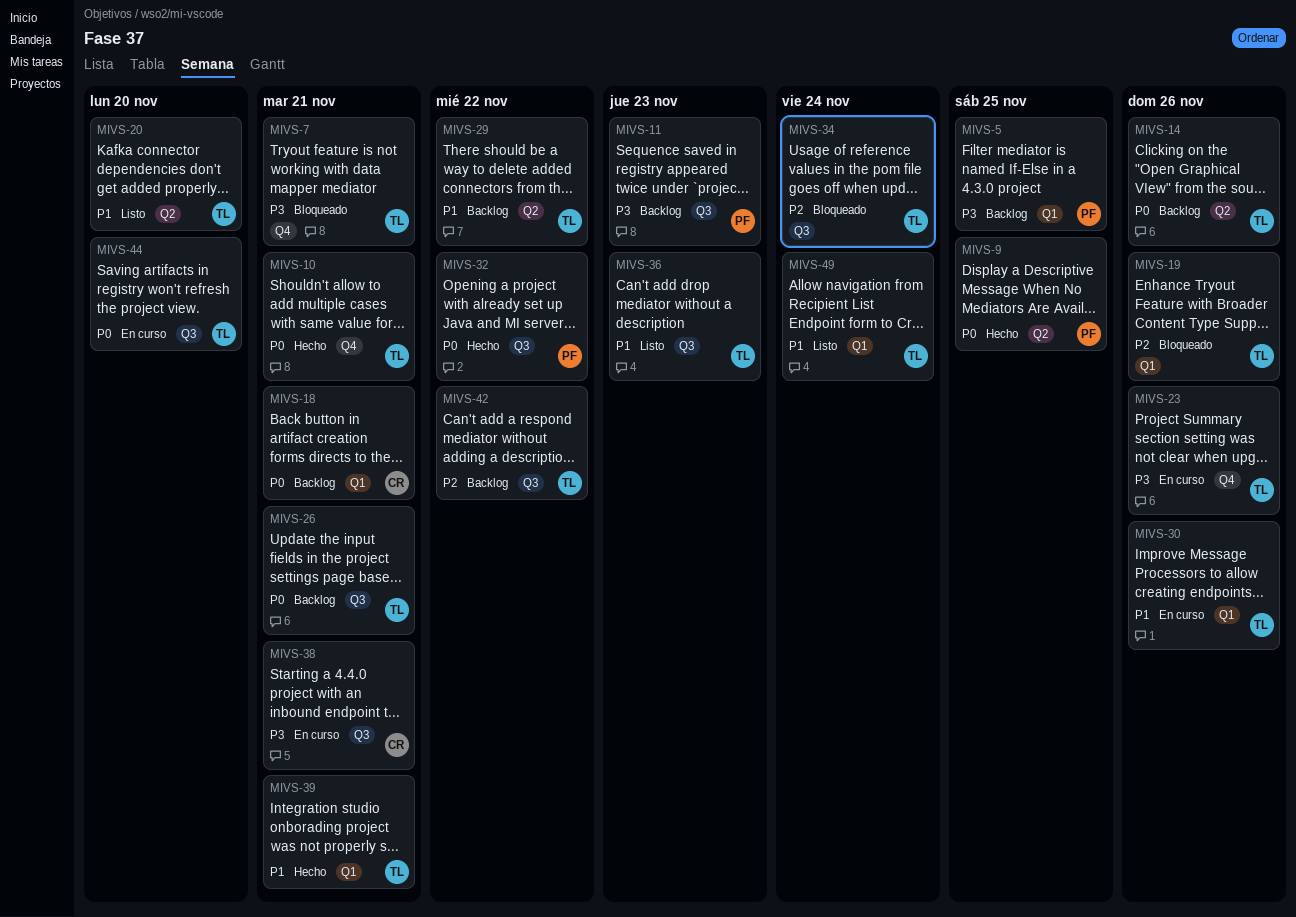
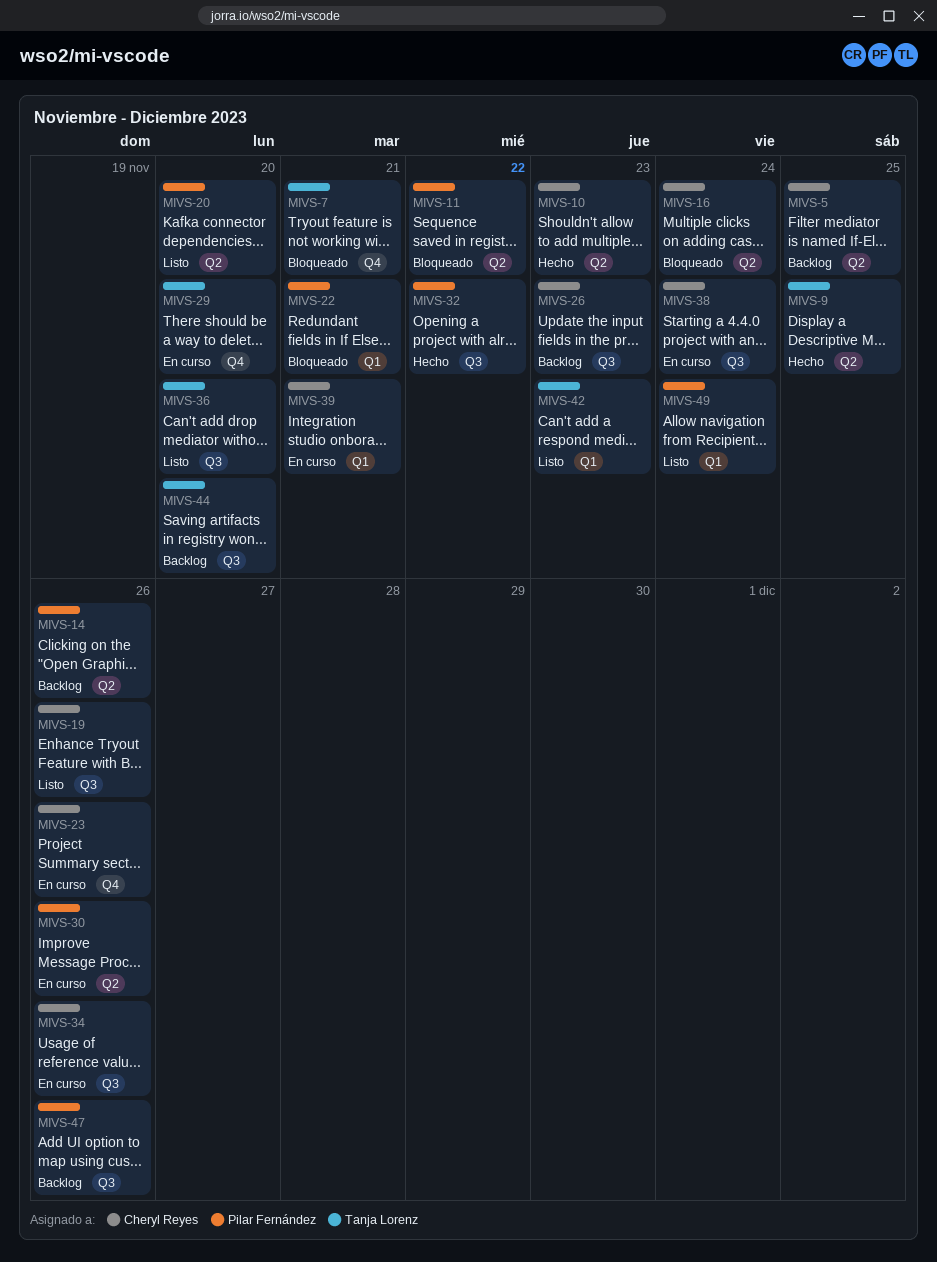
MIVS-5, owner: Pilar Fernández -> Cheryl Reyes
MIVS-5, label: Q1 -> Q2
MIVS-9, owner: Pilar Fernández -> Tanja Lorenz
MIVS-10, owner: Tanja Lorenz -> Cheryl Reyes
MIVS-10, label: Q4 -> Q2
MIVS-10, due: Nov 21 -> Nov 23
MIVS-11, status: Backlog -> Bloqueado
MIVS-11, label: Q3 -> Q2
MIVS-11, due: Nov 23 -> Nov 22
MIVS-14, owner: Tanja Lorenz -> Pilar Fernández
MIVS-16: none -> present
MIVS-18: present -> none
MIVS-19, status: Bloqueado -> Listo
MIVS-19, owner: Tanja Lorenz -> Cheryl Reyes
MIVS-19, label: Q1 -> Q3
MIVS-20, owner: Tanja Lorenz -> Pilar Fernández
MIVS-22: none -> present
MIVS-23, owner: Tanja Lorenz -> Cheryl Reyes
MIVS-26, owner: Tanja Lorenz -> Cheryl Reyes
MIVS-26, due: Nov 21 -> Nov 23
MIVS-29, status: Backlog -> En curso
MIVS-29, label: Q2 -> Q4
MIVS-29, due: Nov 22 -> Nov 20
MIVS-30, owner: Tanja Lorenz -> Pilar Fernández
MIVS-30, label: Q1 -> Q2
MIVS-34, status: Bloqueado -> En curso
MIVS-34, owner: Tanja Lorenz -> Cheryl Reyes
MIVS-34, due: Nov 24 -> Nov 26
MIVS-36, due: Nov 23 -> Nov 20
MIVS-38, due: Nov 21 -> Nov 24
MIVS-39, status: Hecho -> En curso
MIVS-39, owner: Tanja Lorenz -> Cheryl Reyes
MIVS-42, status: Backlog -> Listo
MIVS-42, label: Q3 -> Q1
MIVS-42, due: Nov 22 -> Nov 23
MIVS-44, status: En curso -> Backlog
MIVS-47: none -> present
MIVS-49, owner: Tanja Lorenz -> Pilar Fernández

